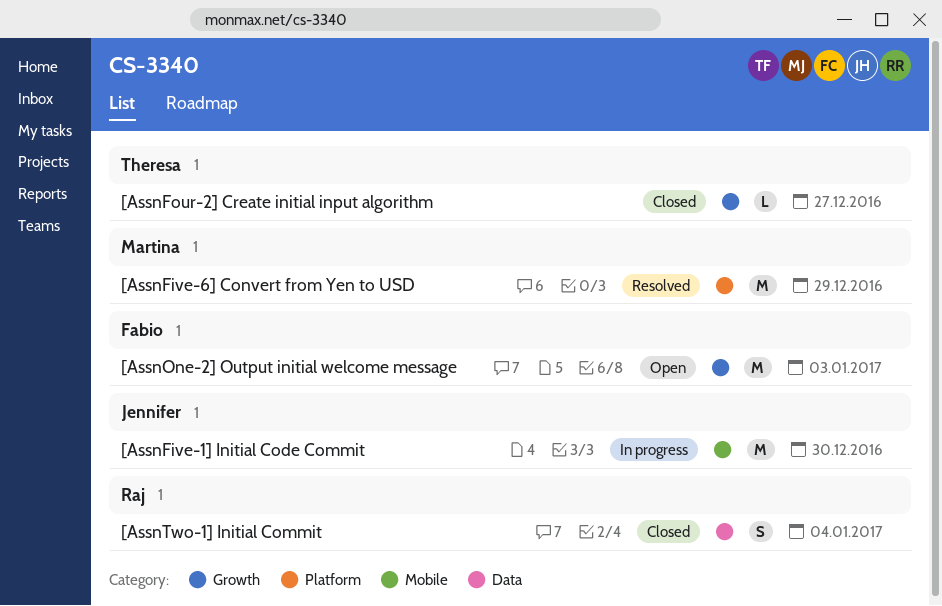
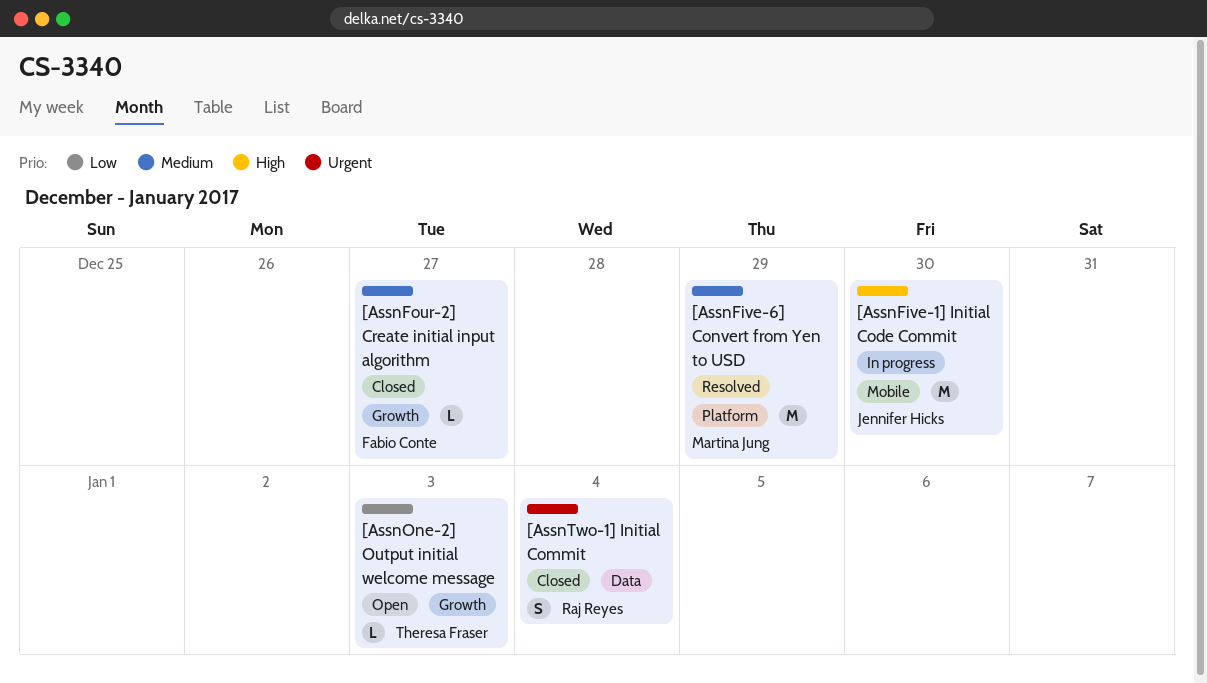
[AssnFour-2] Create initial input algorithm, owner: Theresa Fraser -> Fabio Conte
[AssnOne-2] Output initial welcome message, owner: Fabio Conte -> Theresa Fraser
[AssnOne-2] Output initial welcome message, estimate: M -> L

